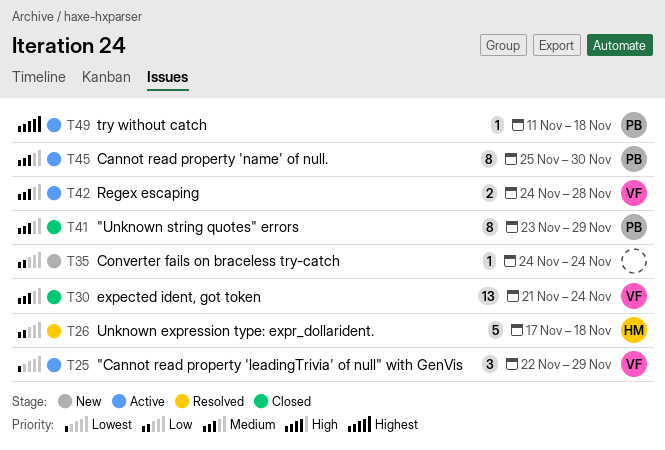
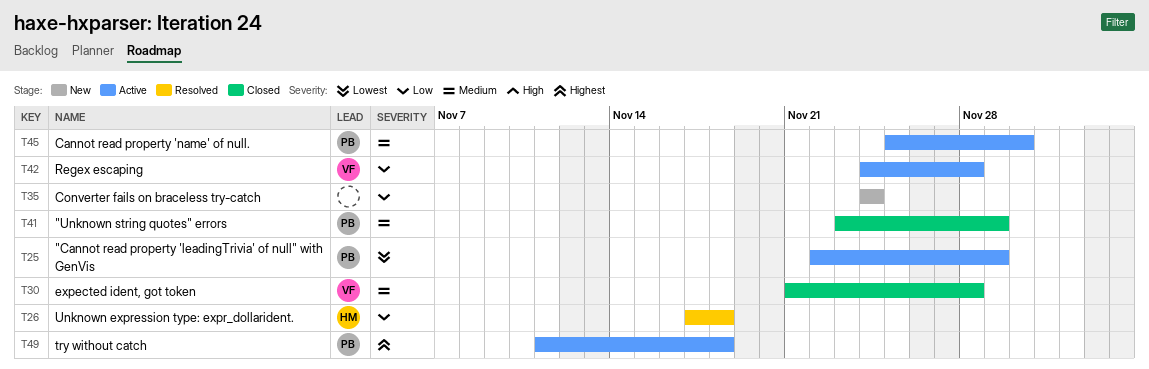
T25, owner: VF -> PB
T30, due: Nov 24 -> Nov 28
T42, priority: Medium -> Low

